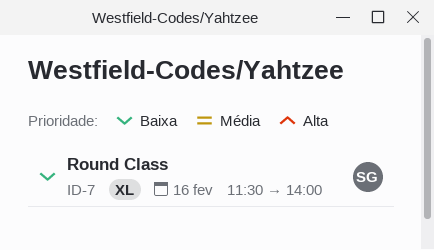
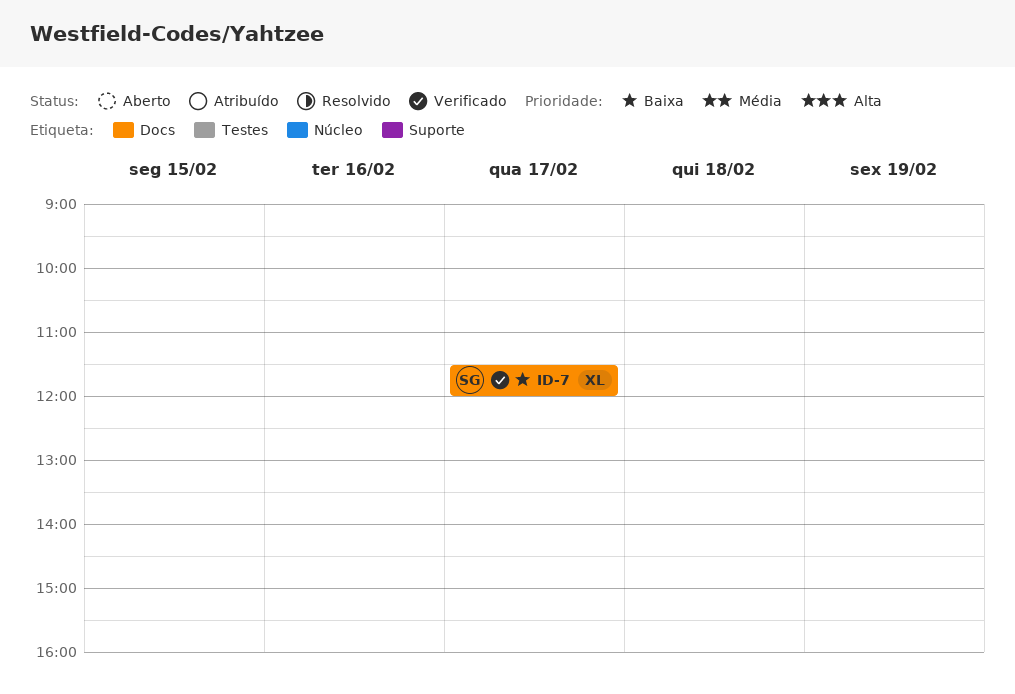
ID-7, day: Feb 16 -> Feb 17
ID-7, ends: 14:00 -> 12:00

